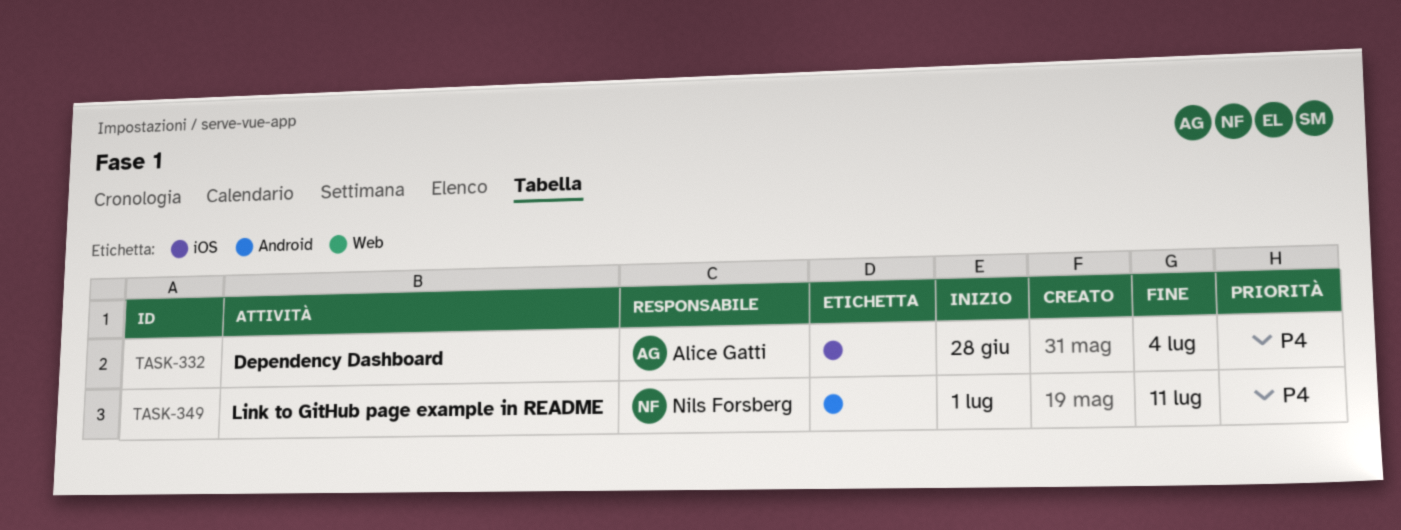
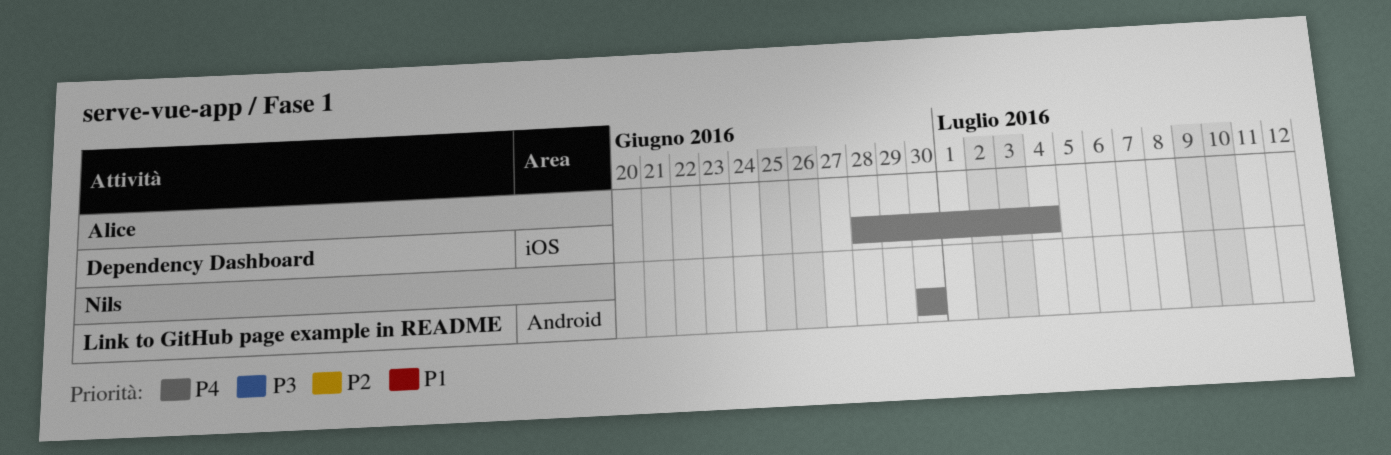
Link to GitHub page example in README, start: Jul 1 -> Jun 30
Link to GitHub page example in README, due: Jul 11 -> Jun 30

